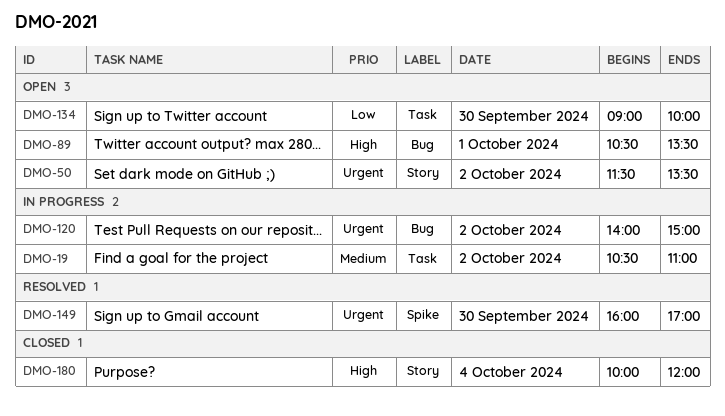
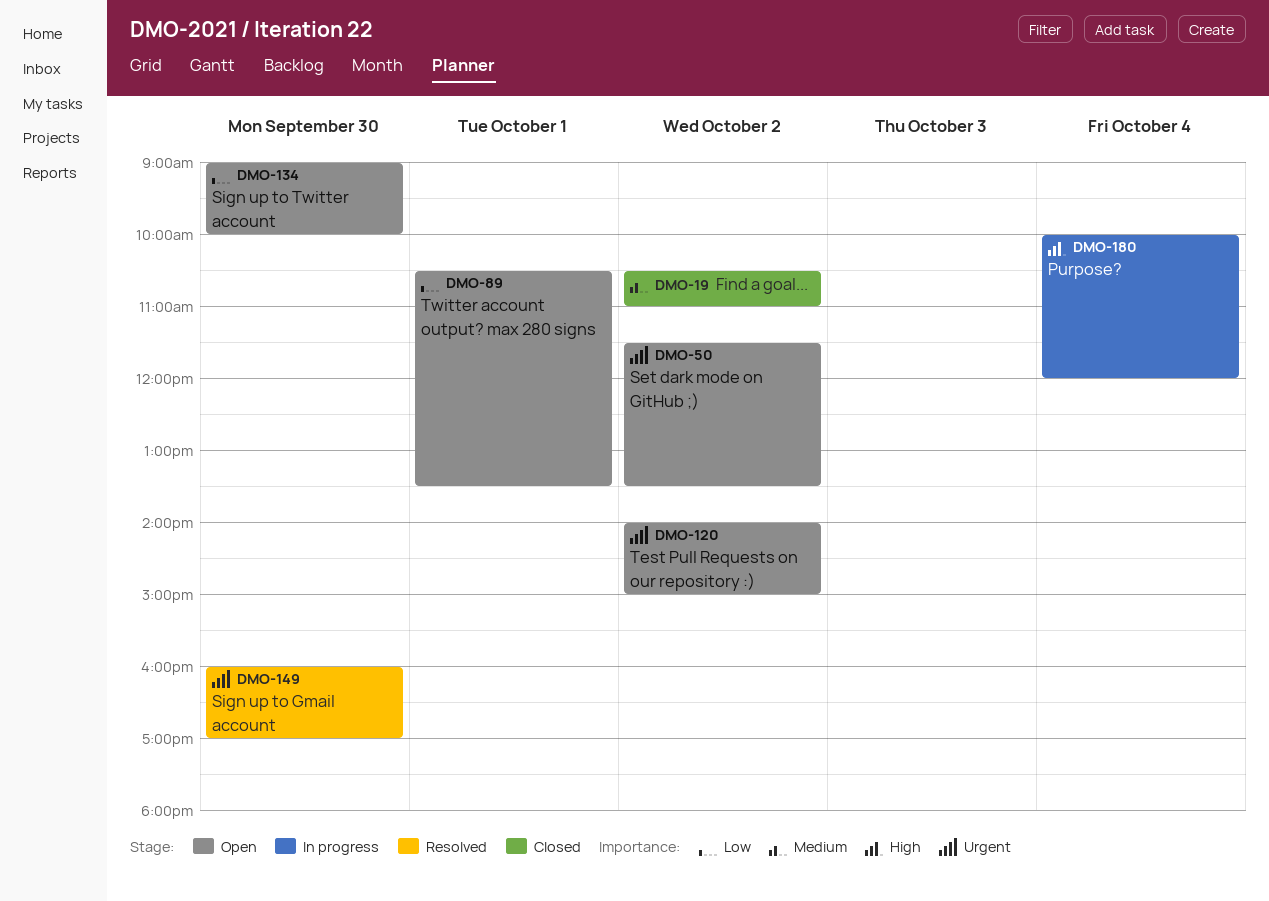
DMO-19, status: In progress -> Closed
DMO-89, priority: High -> Low
DMO-120, status: In progress -> Open
DMO-180, status: Closed -> In progress

